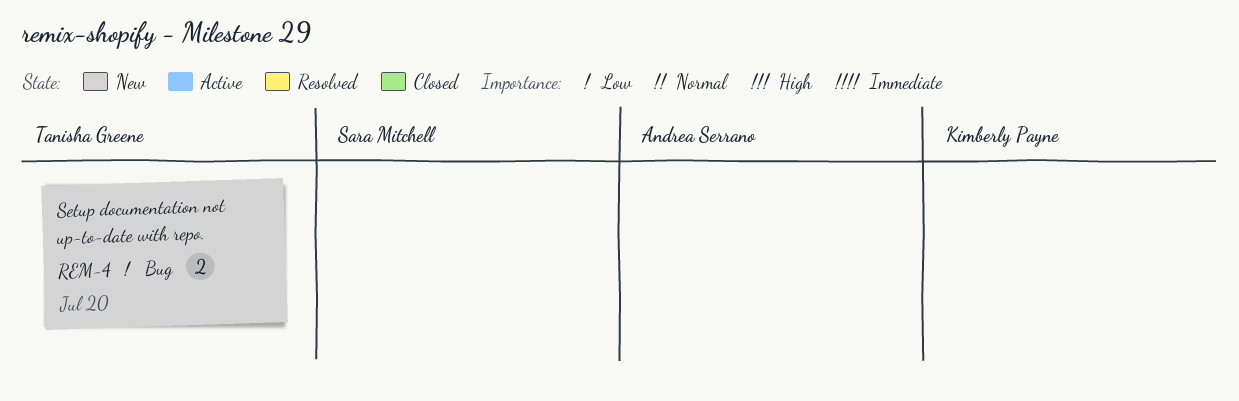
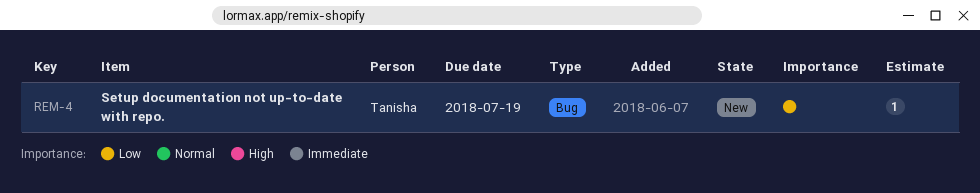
REM-4, estimate: 2 -> 1
REM-4, due: Jul 20 -> Jul 19

